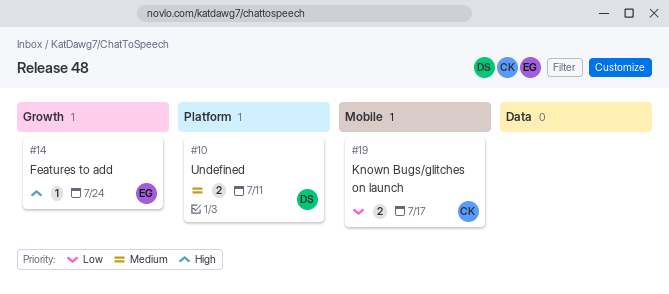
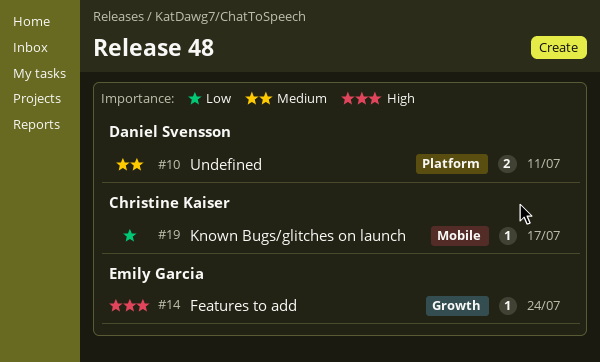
#19, estimate: 2 -> 1

